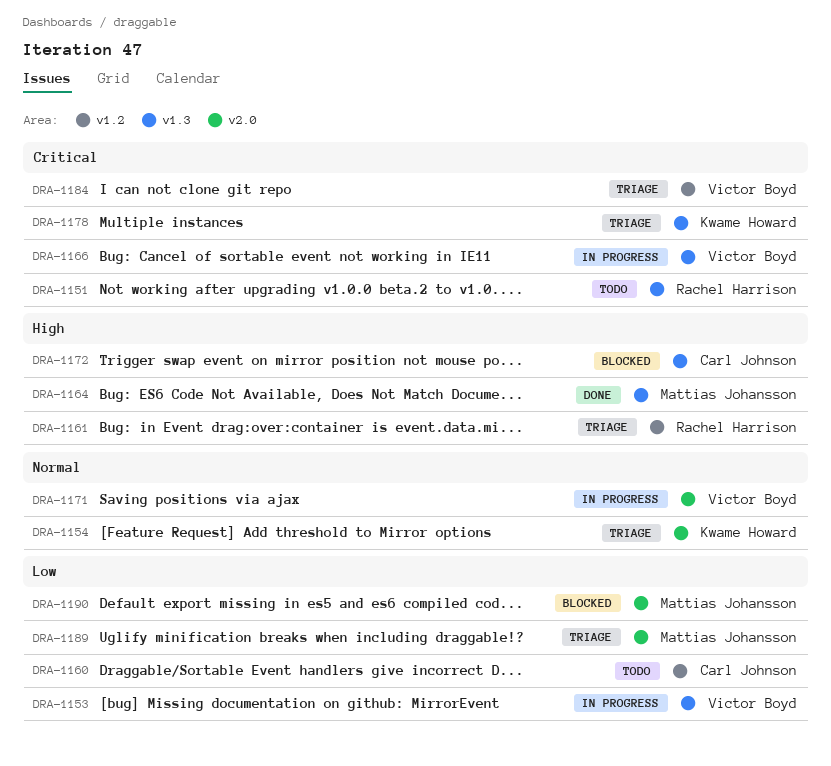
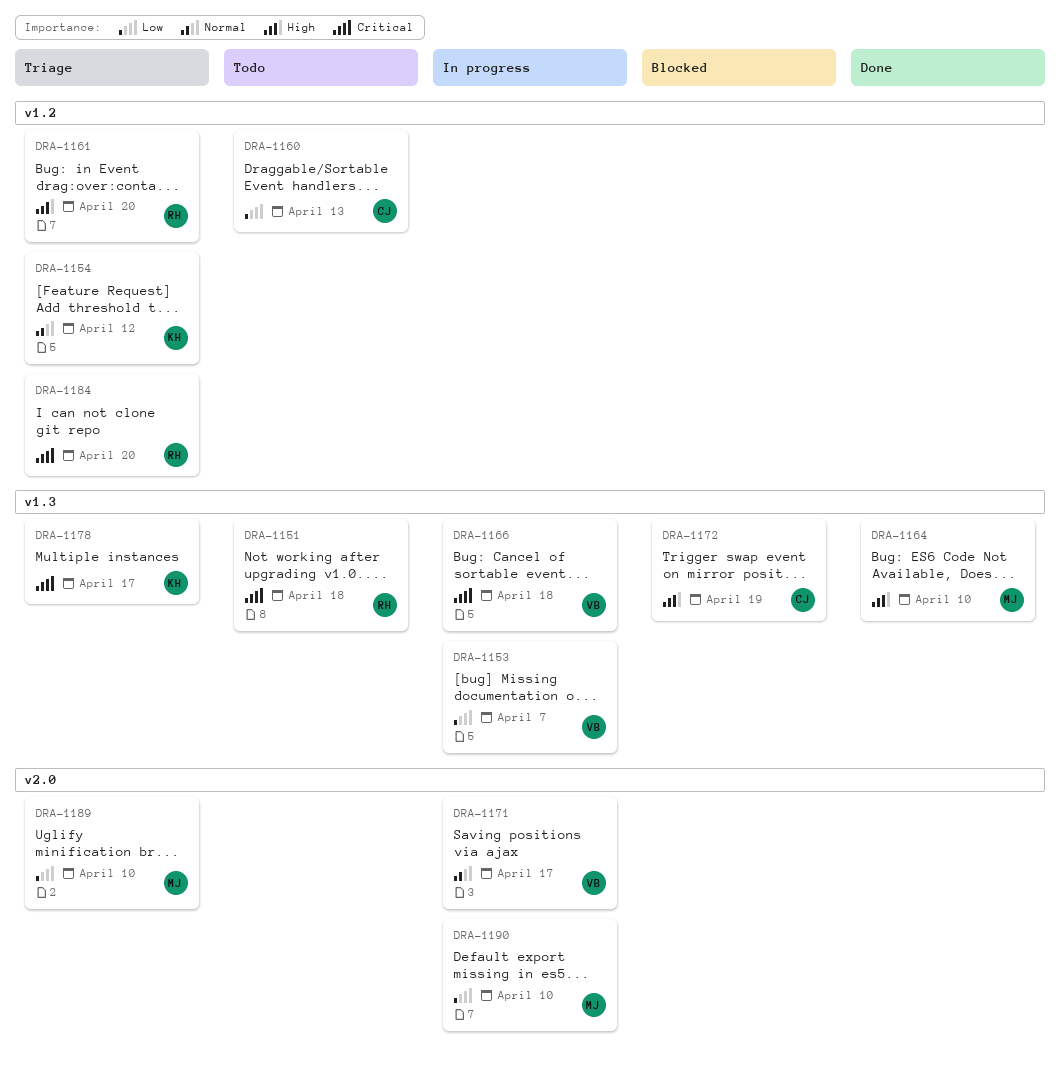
DRA-1154, label: v2.0 -> v1.2
DRA-1184, owner: Victor Boyd -> Rachel Harrison
DRA-1190, status: Blocked -> In progress

